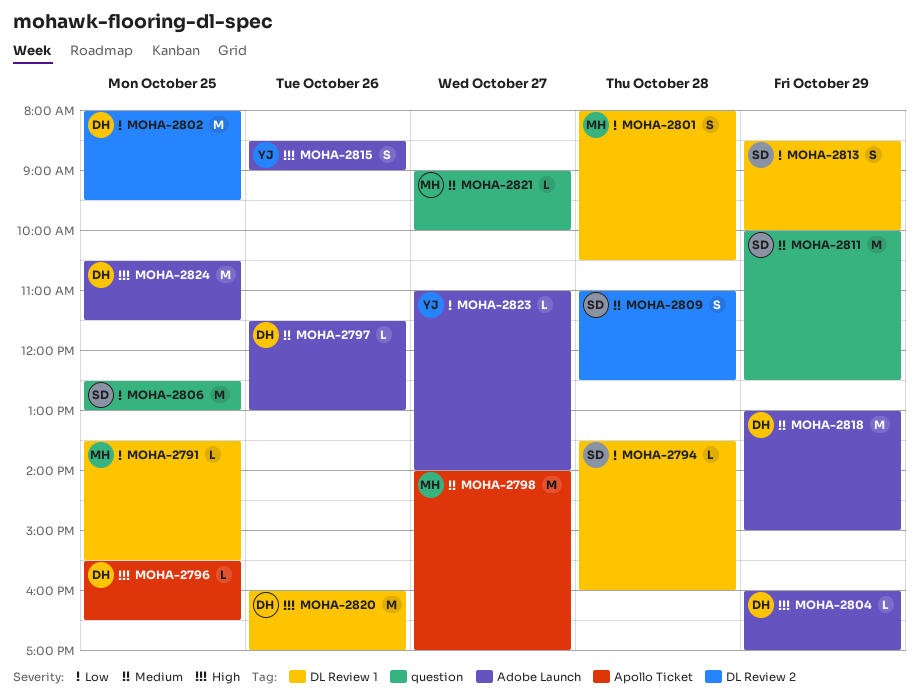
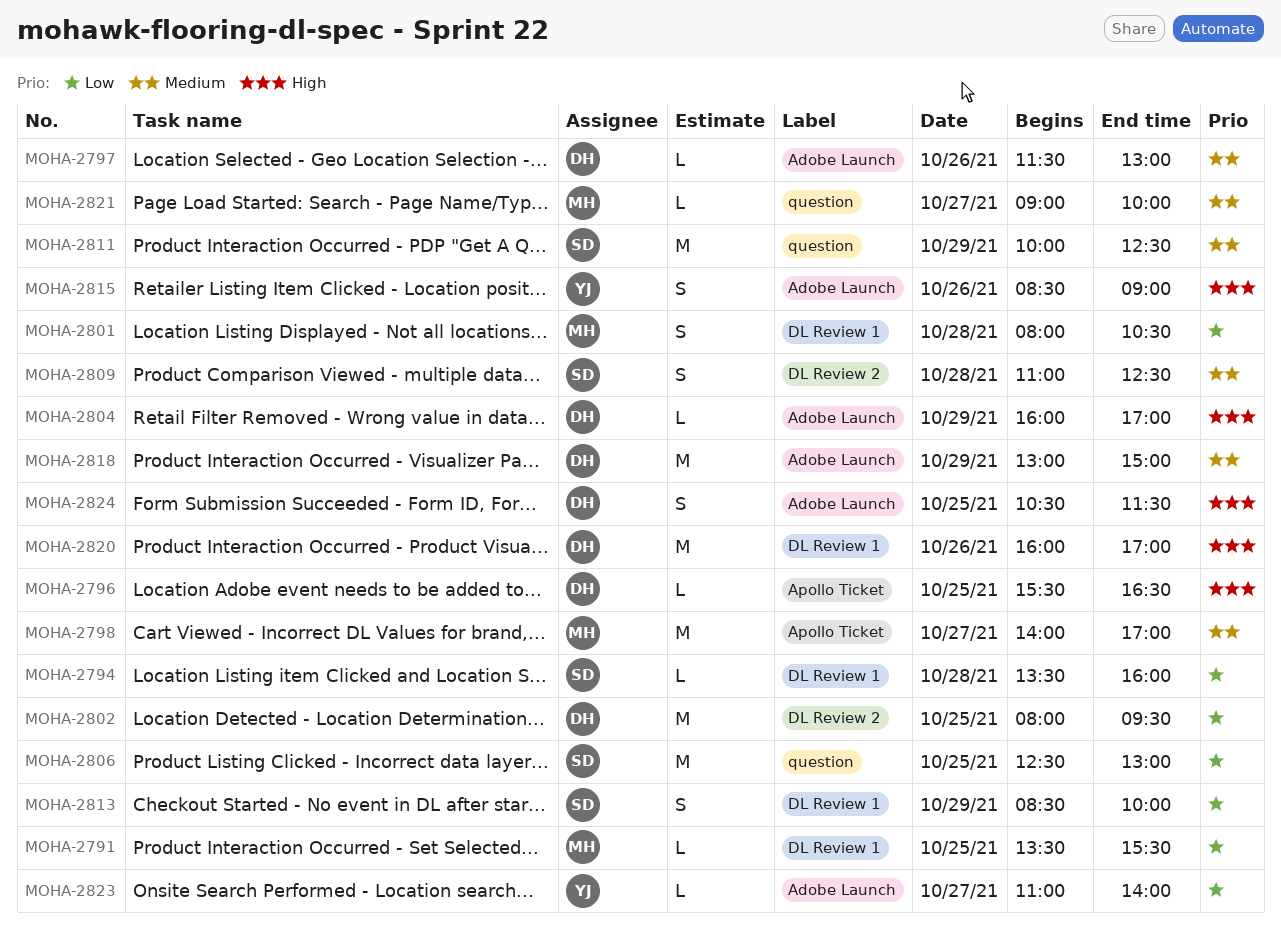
MOHA-2824, estimate: M -> S

